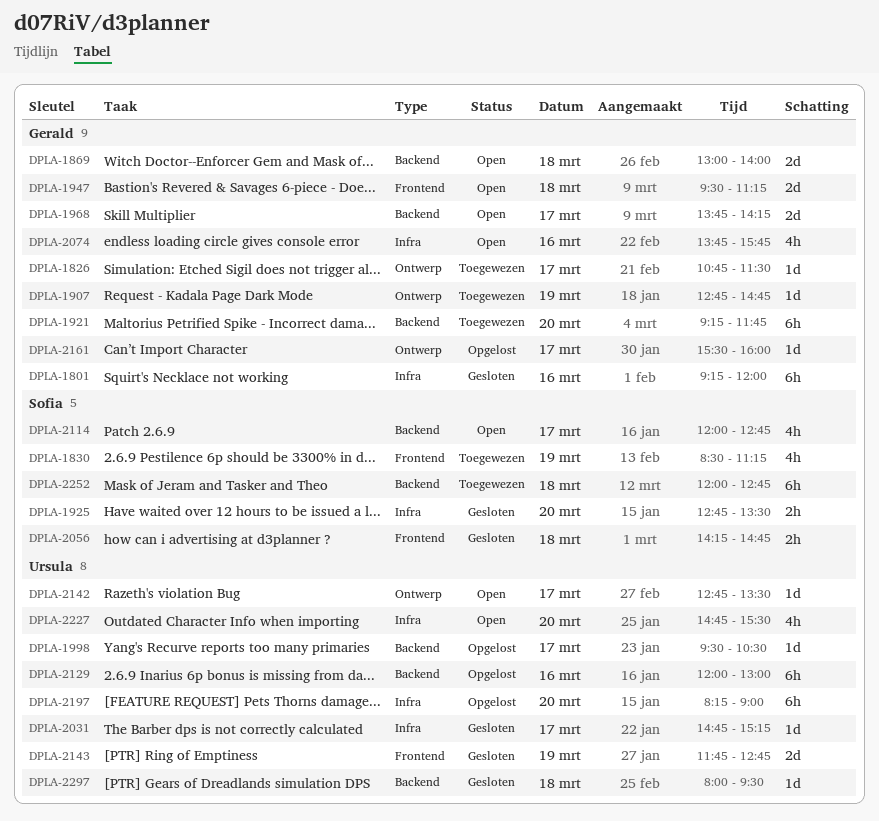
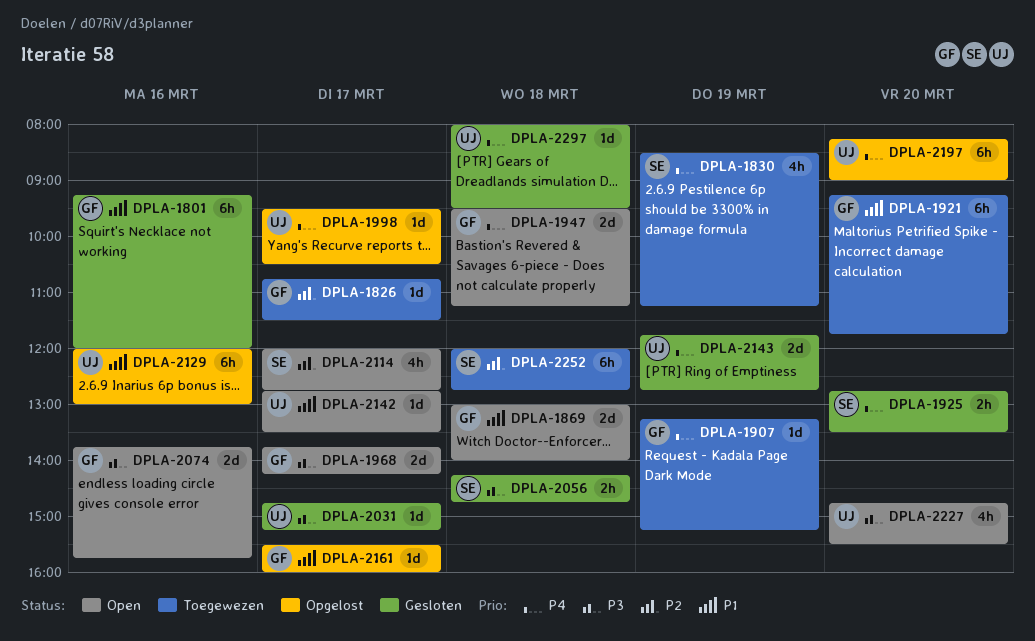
DPLA-1907, begins: 12:45 -> 13:15
DPLA-1907, ends: 14:45 -> 15:15
DPLA-2074, estimate: 4h -> 2d

